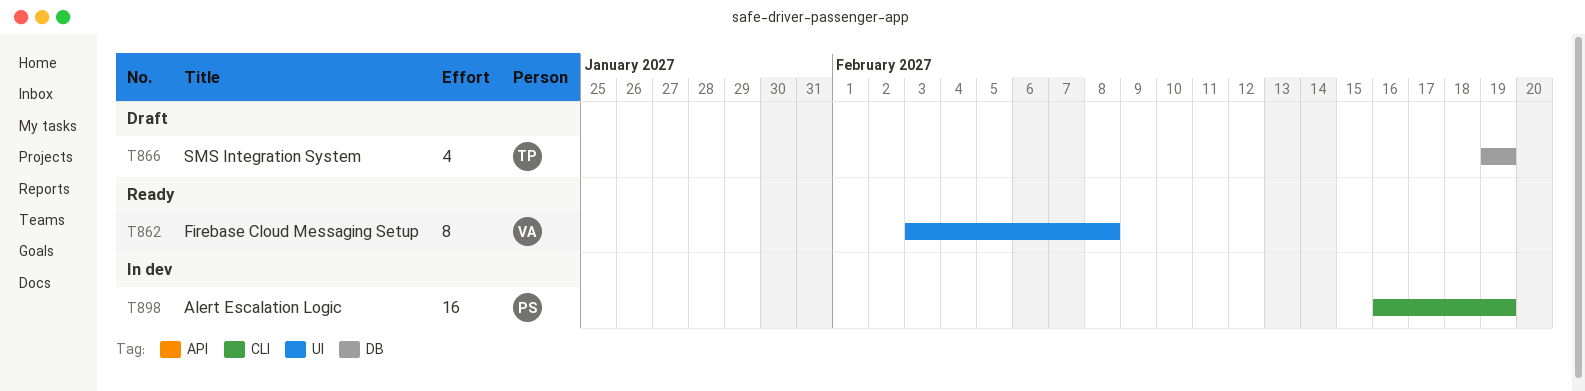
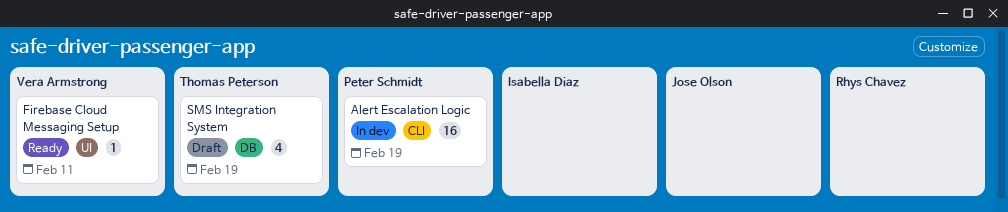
Firebase Cloud Messaging Setup, estimate: 8 -> 1
Firebase Cloud Messaging Setup, due: Feb 8 -> Feb 11

